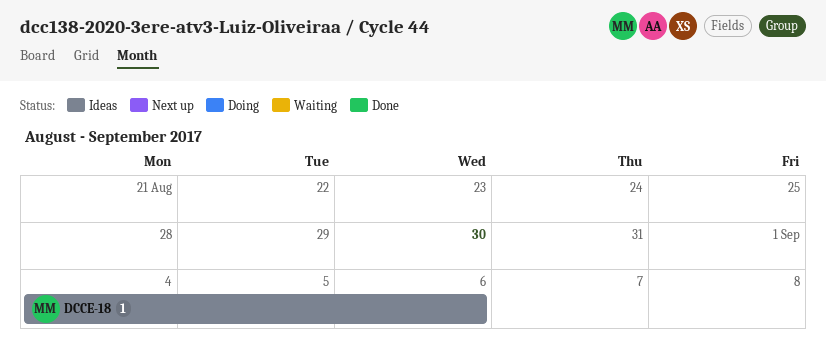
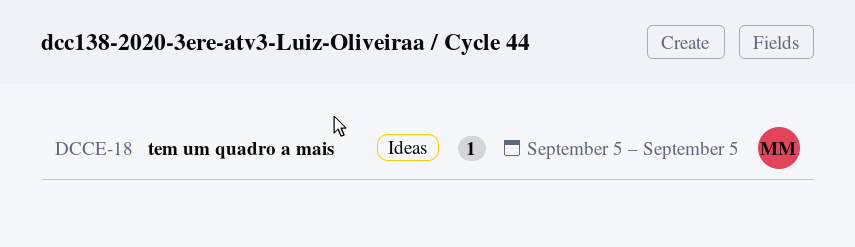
DCCE-18, start: Sep 4 -> Sep 5
DCCE-18, due: Sep 6 -> Sep 5

